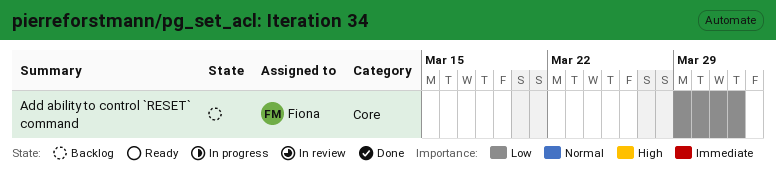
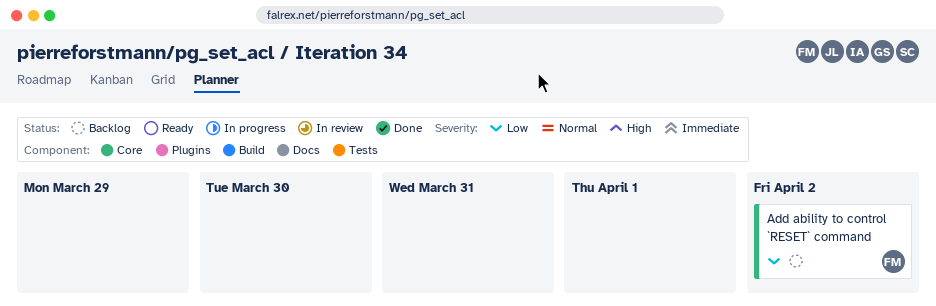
Add ability to control `RESET` command, due: Apr 1 -> Apr 2

